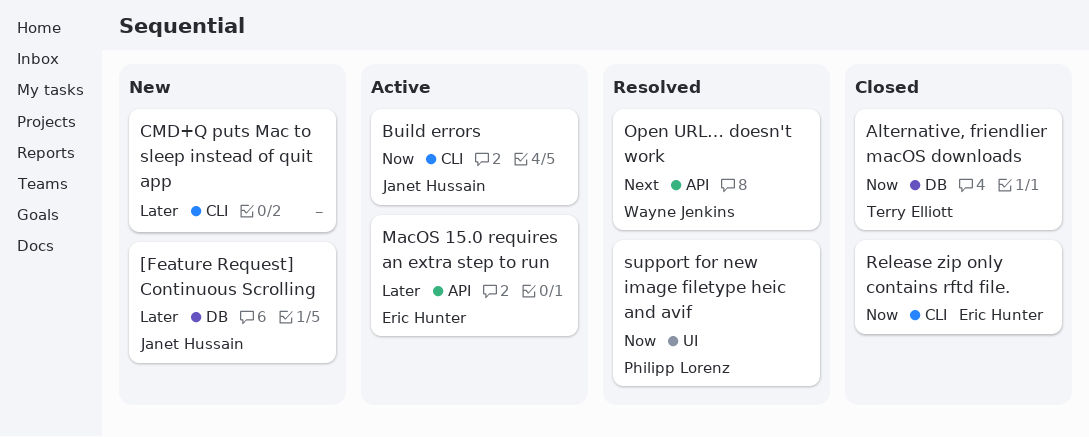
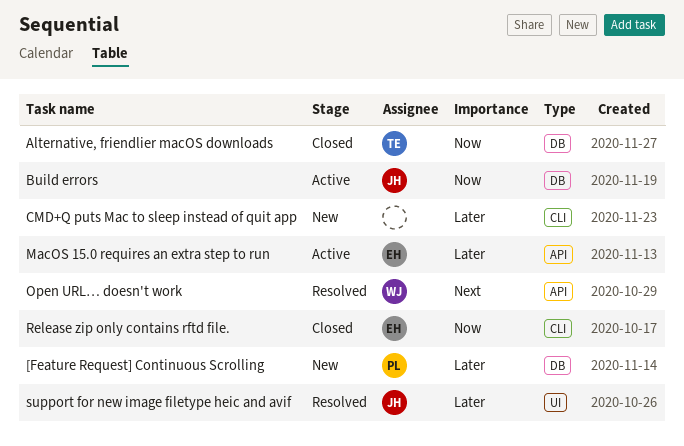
[Feature Request] Continuous Scrolling, owner: Janet Hussain -> Philipp Lorenz
Build errors, label: CLI -> DB
support for new image filetype heic and avif, owner: Philipp Lorenz -> Janet Hussain
support for new image filetype heic and avif, priority: Now -> Later

